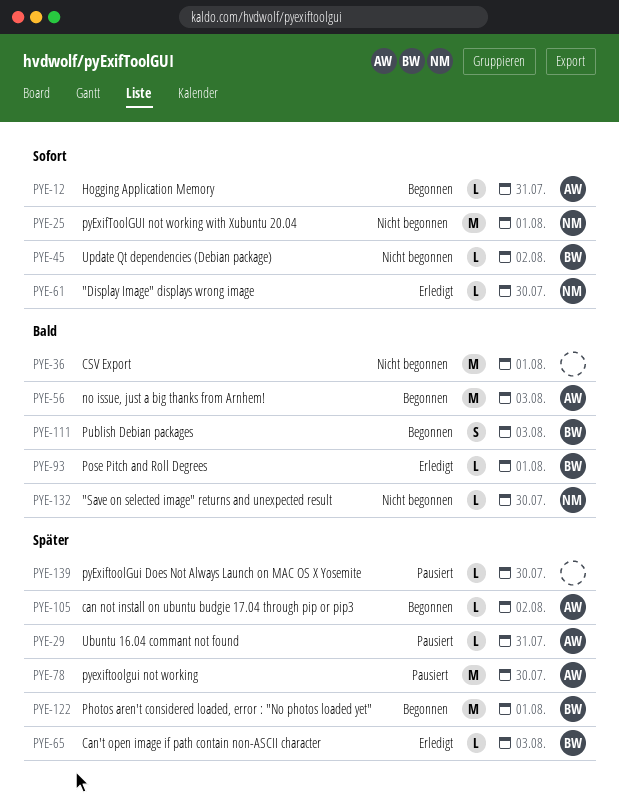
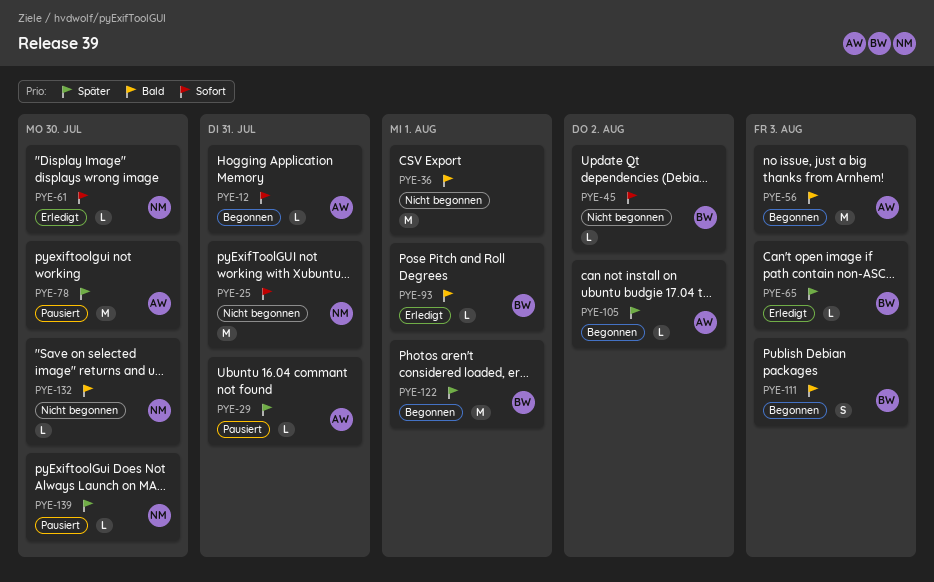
PYE-25, due: Aug 1 -> Jul 31
PYE-139, owner: none -> NM

